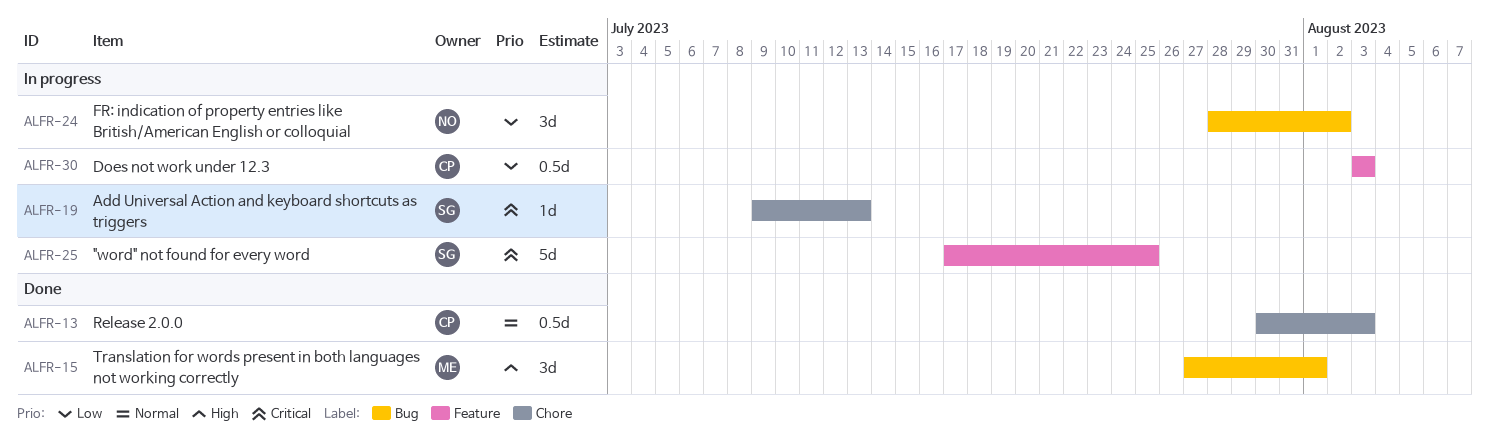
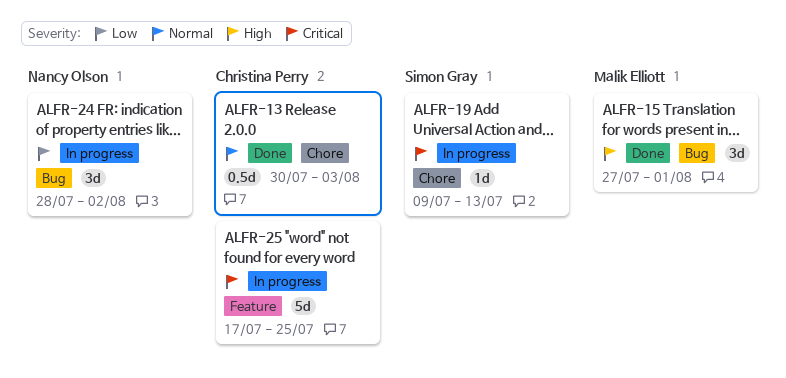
ALFR-25, owner: Simon Gray -> Christina Perry
ALFR-30: present -> none

